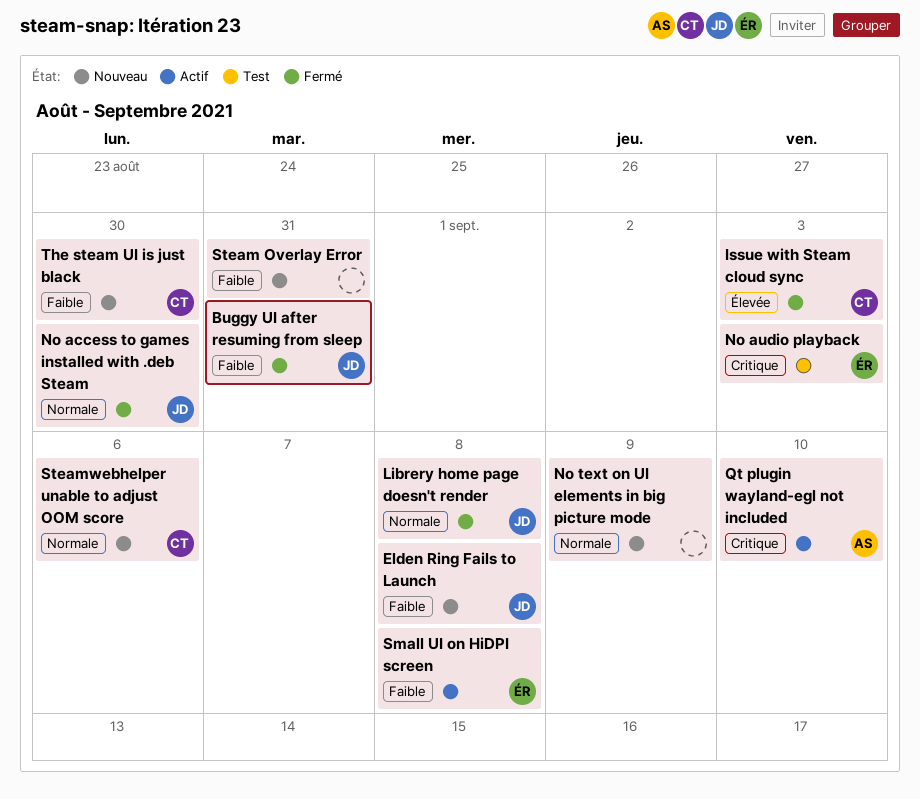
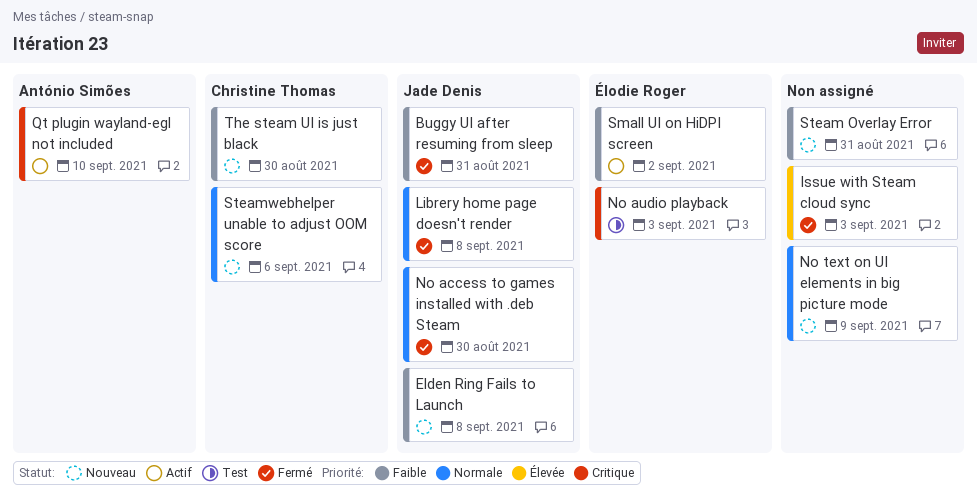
Issue with Steam cloud sync, owner: Christine Thomas -> none
Small UI on HiDPI screen, due: Sep 8 -> Sep 2

